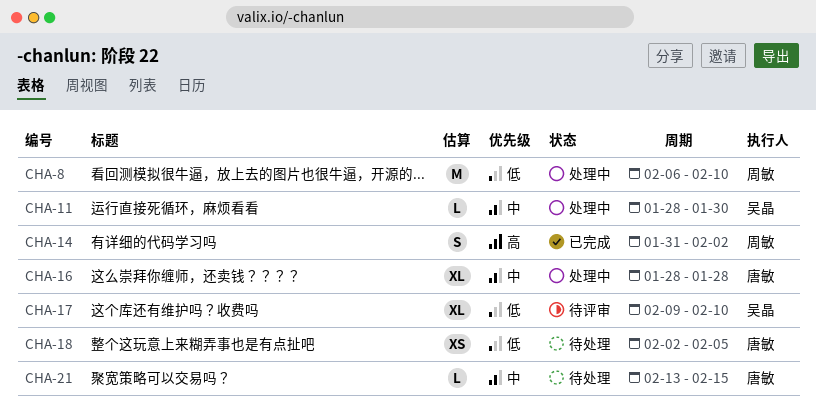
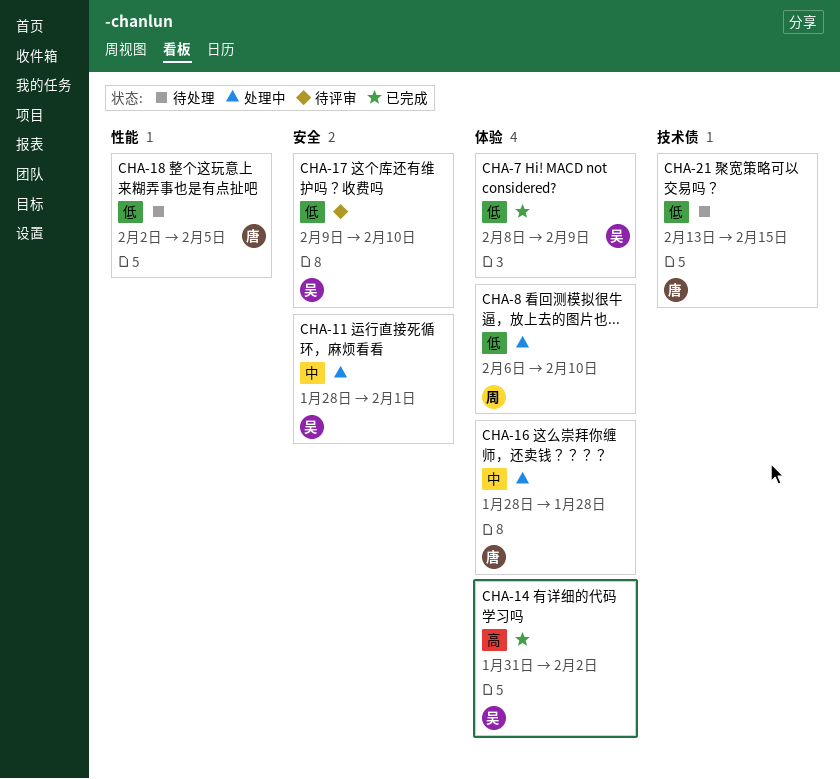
CHA-7: none -> present
CHA-11, due: Jan 30 -> Feb 1
CHA-14, owner: 周敏 -> 吴晶
CHA-21, priority: 中 -> 低

